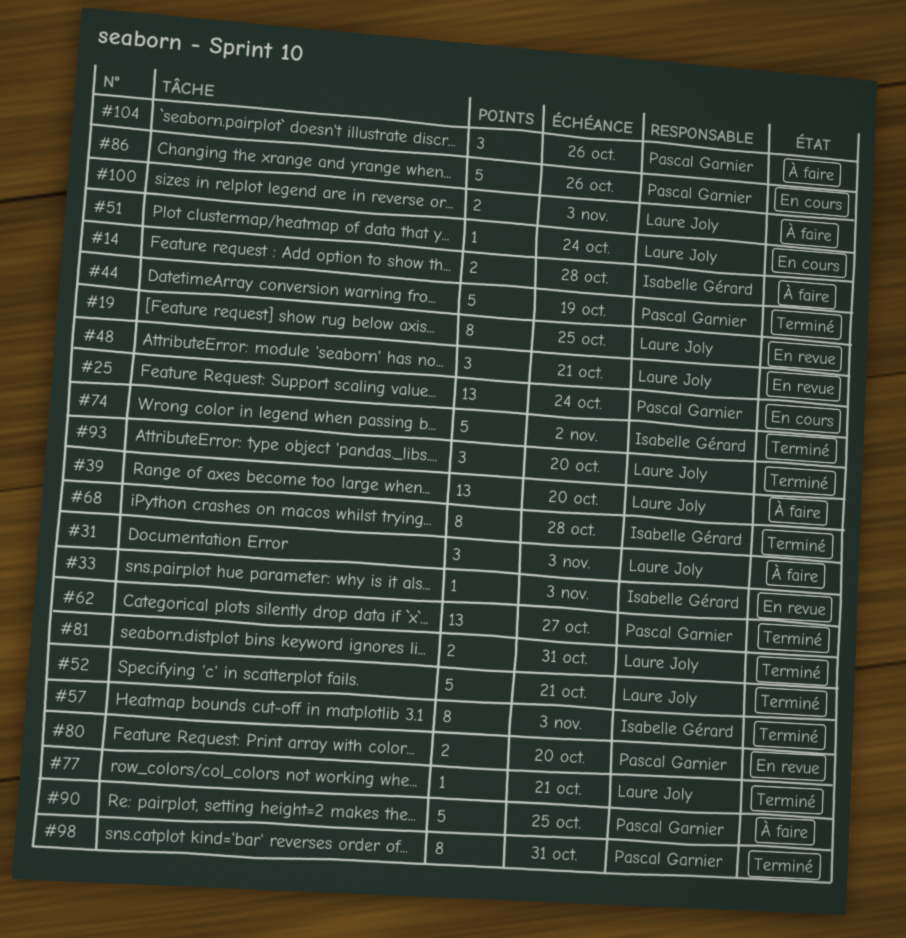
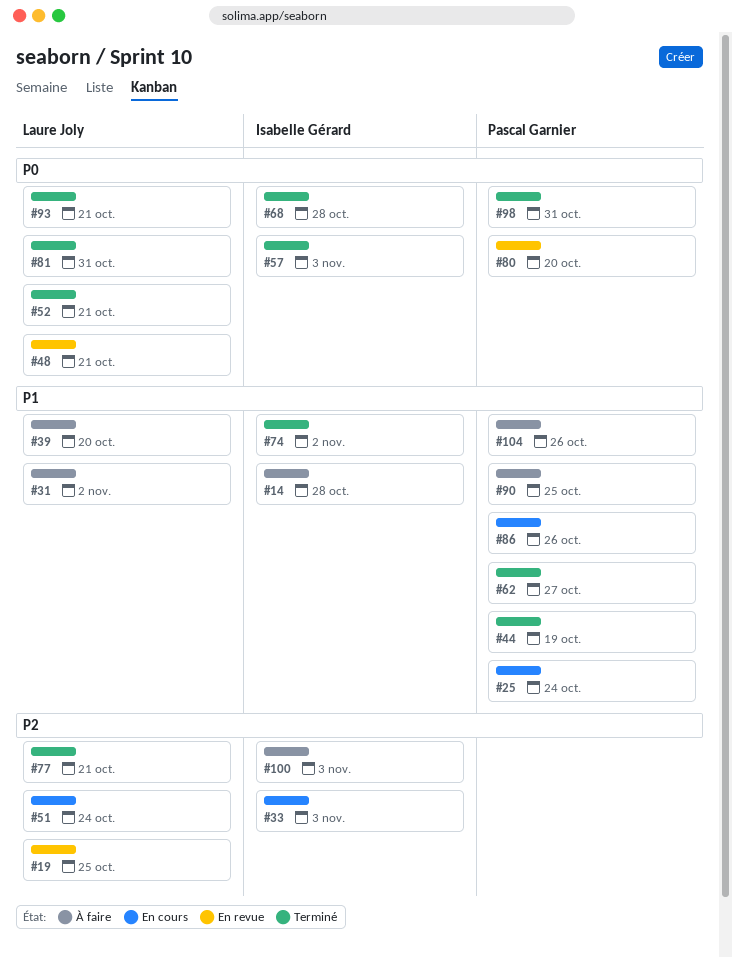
#31, due: Nov 3 -> Nov 2
#33, status: En revue -> En cours
#93, due: Oct 20 -> Oct 21
#100, owner: Laure Joly -> Isabelle Gérard

